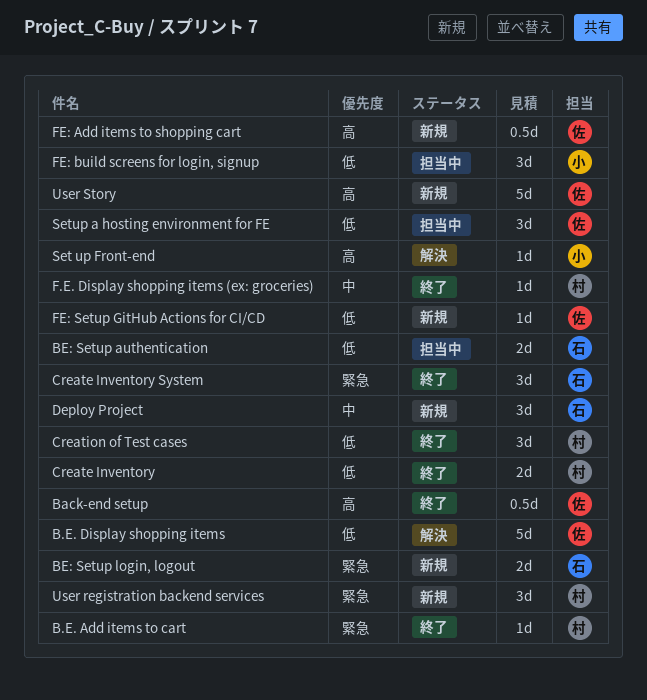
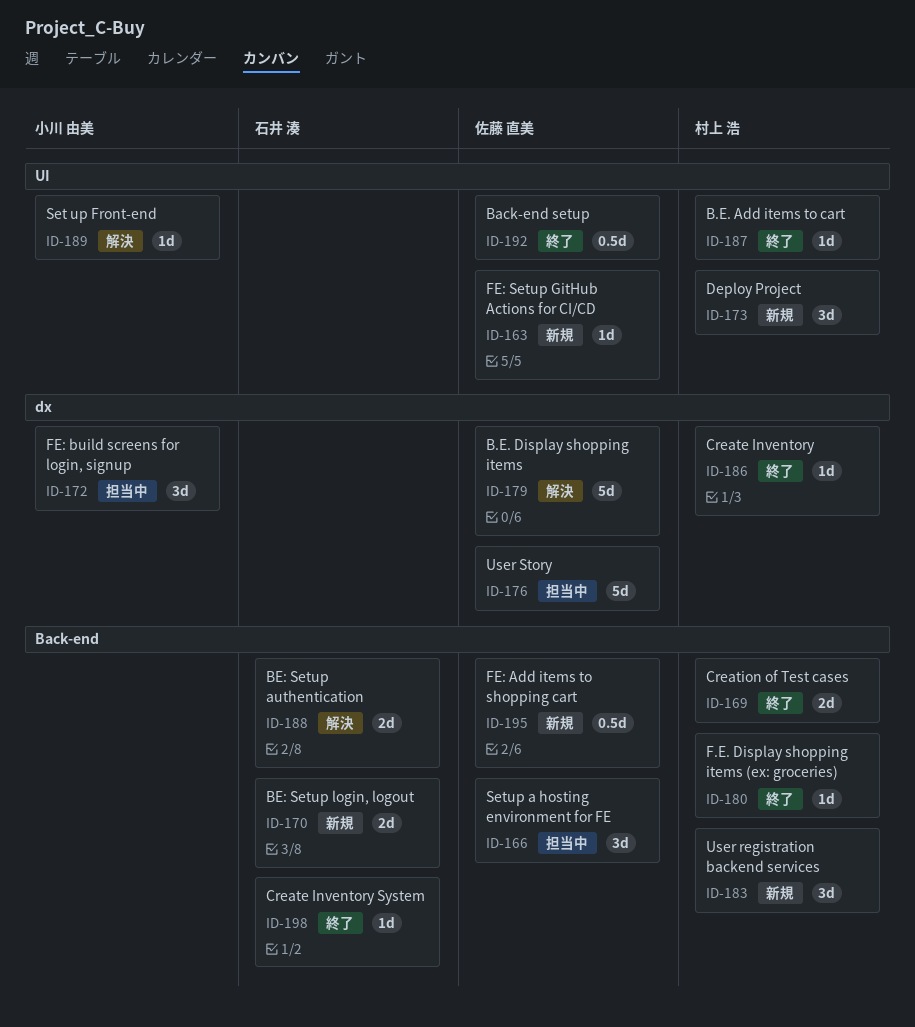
BE: Setup authentication, status: 担当中 -> 解決
Create Inventory, estimate: 2d -> 1d
Create Inventory System, estimate: 3d -> 1d
Creation of Test cases, estimate: 3d -> 2d
Deploy Project, owner: 石井 湊 -> 村上 浩
User Story, status: 新規 -> 担当中

